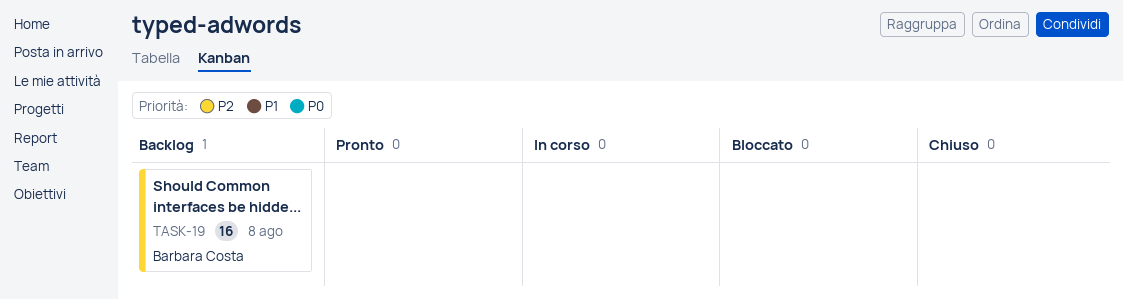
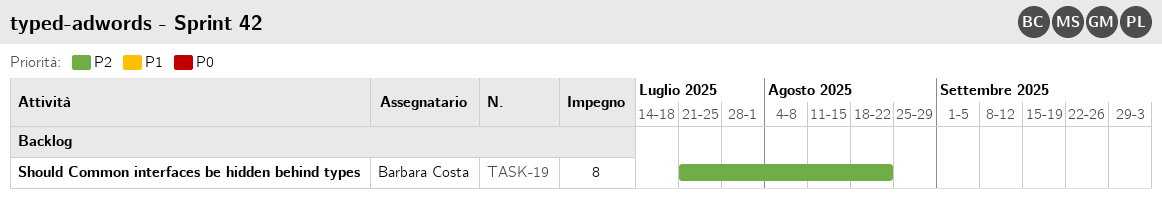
TASK-19, estimate: 16 -> 8
TASK-19, due: Aug 8 -> Aug 22

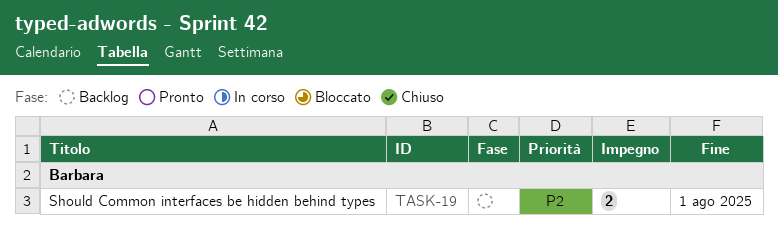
TASK-19, estimate: 8 -> 2
TASK-19, due: Aug 22 -> Aug 1

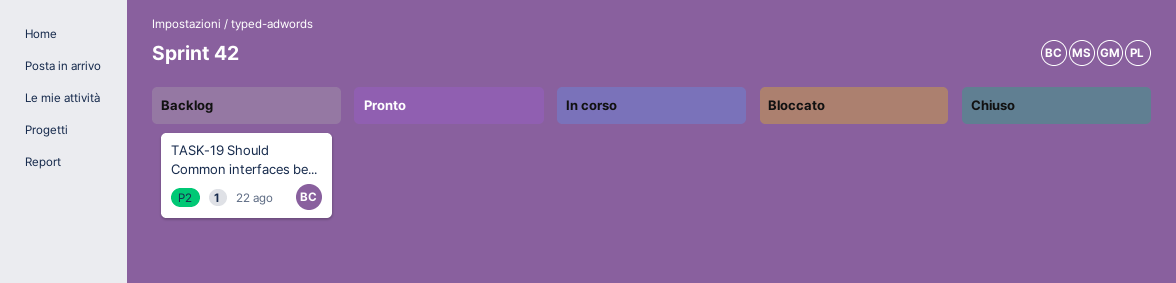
TASK-19, estimate: 2 -> 1
TASK-19, due: Aug 1 -> Aug 22

